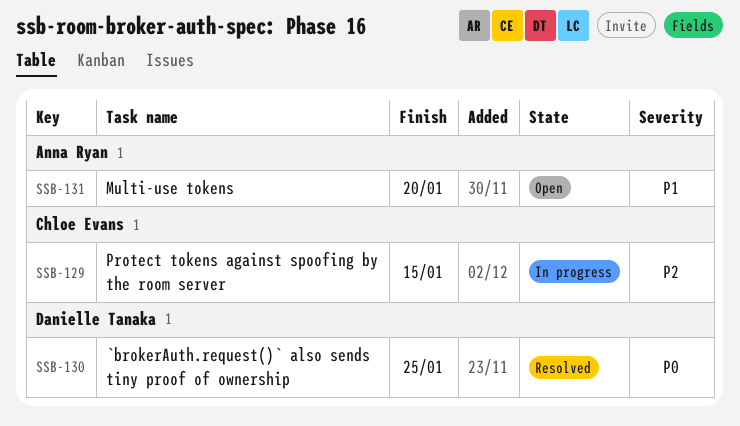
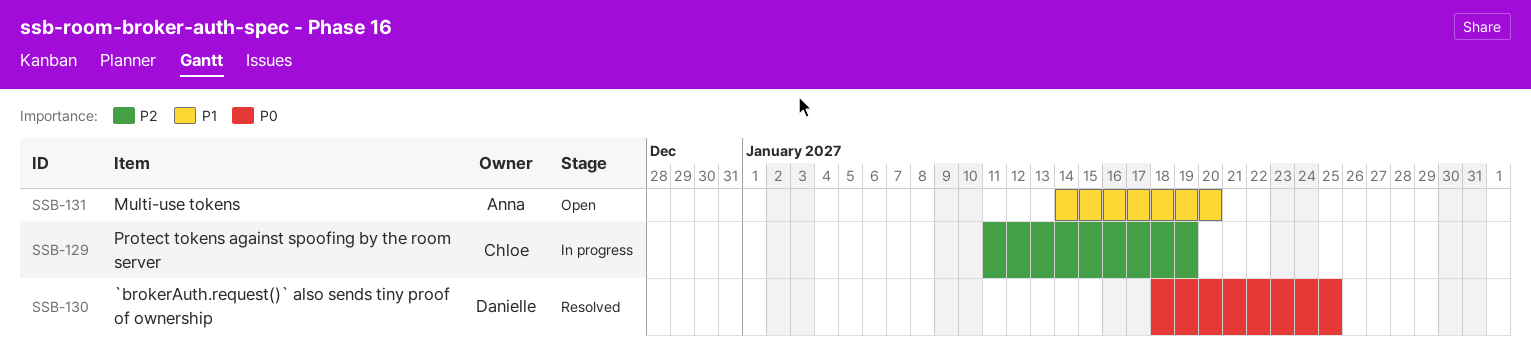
SSB-129, due: Jan 15 -> Jan 19

